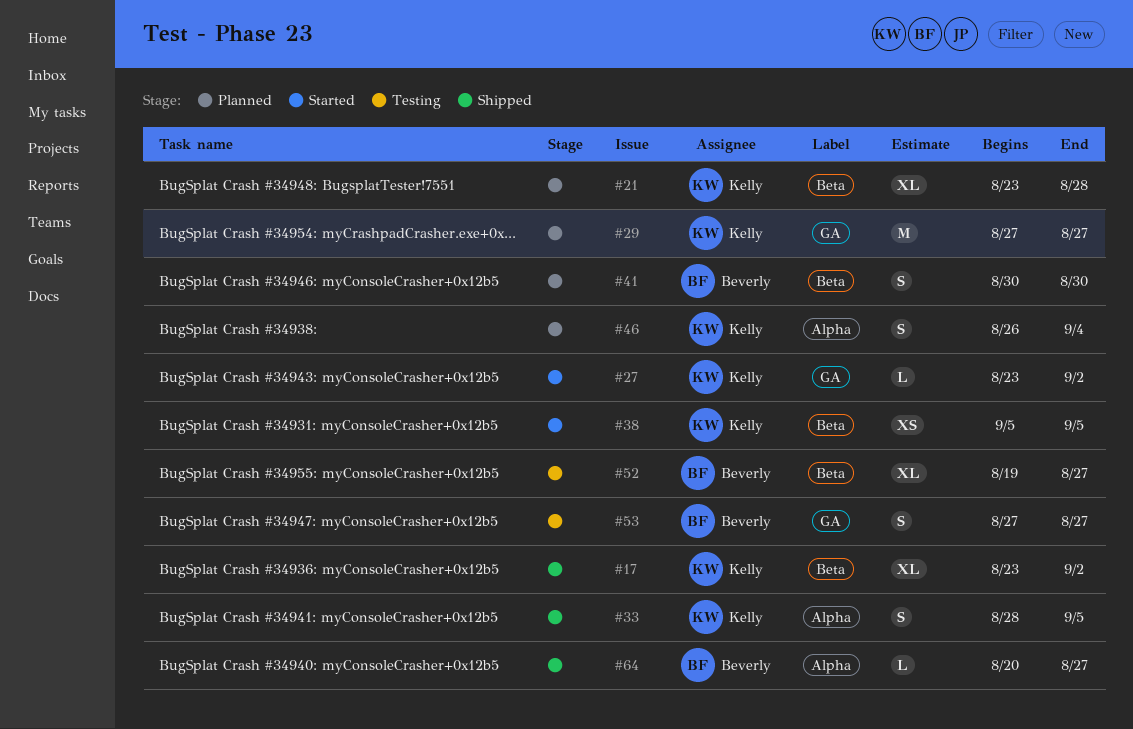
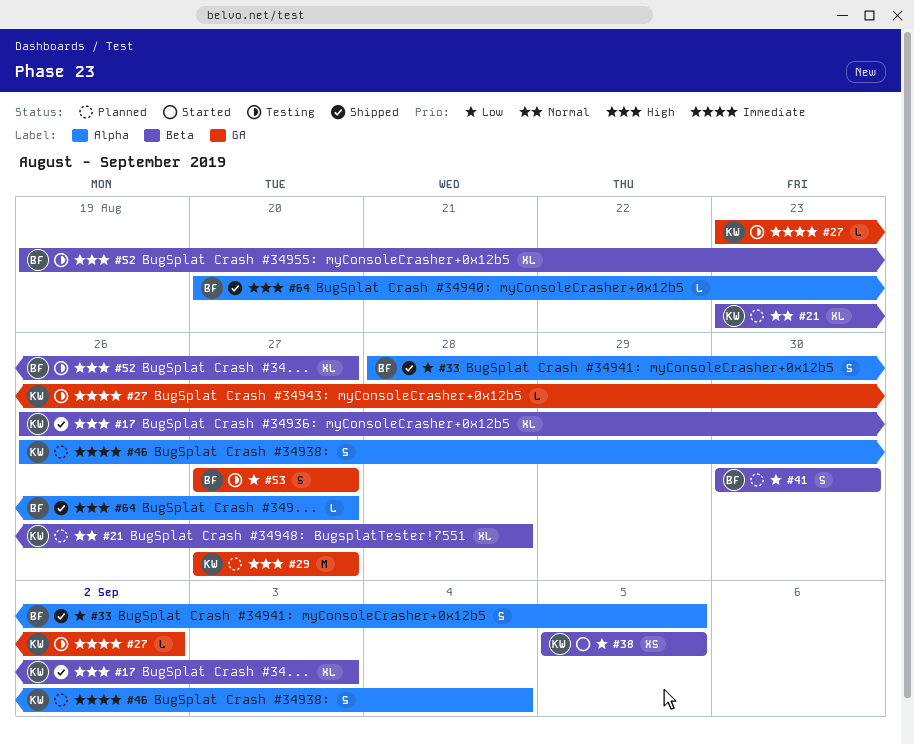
#17, start: Aug 23 -> Aug 26
#17, due: Sep 2 -> Sep 3
#27, status: Started -> Testing
#33, owner: Kelly -> Beverly

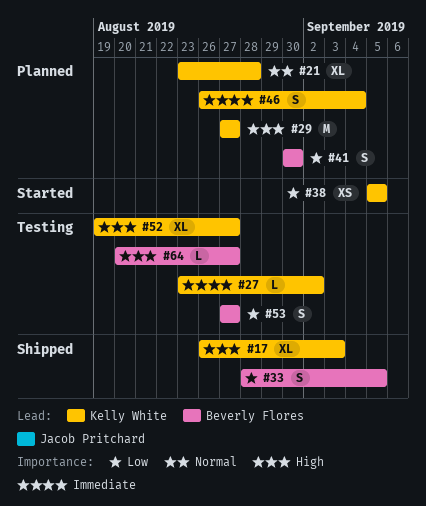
#52, owner: Beverly Flores -> Kelly White
#64, status: Shipped -> Testing

